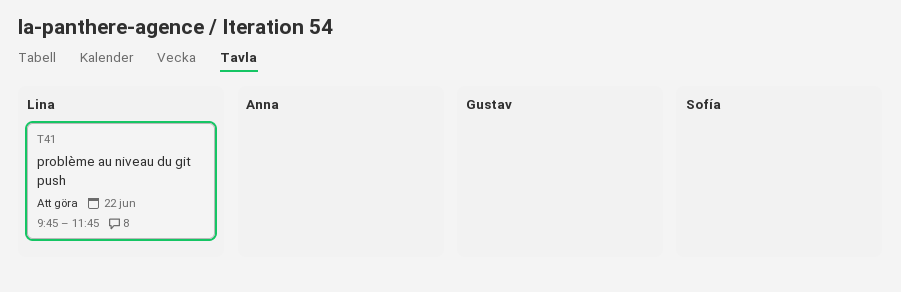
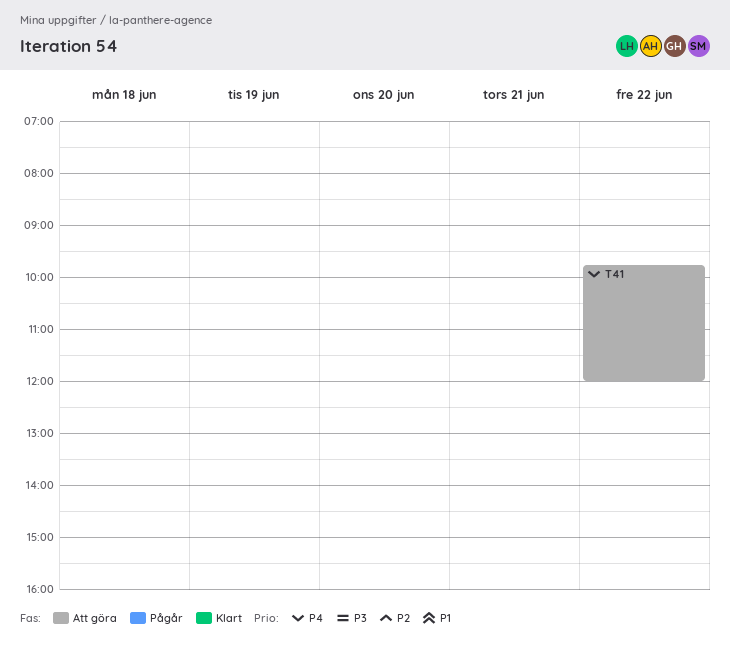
T41, ends: 11:45 -> 12:00

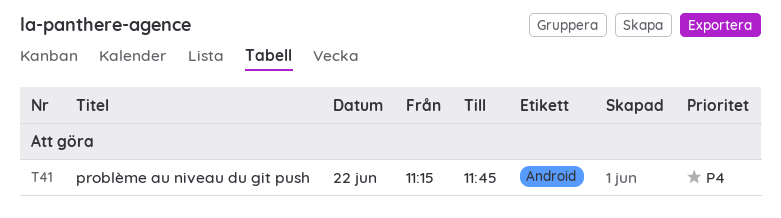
T41, begins: 09:45 -> 11:15
T41, ends: 12:00 -> 11:45

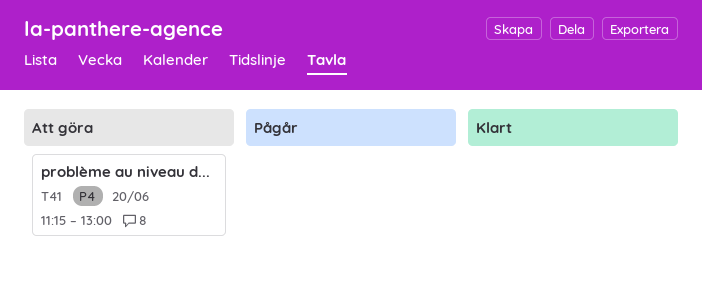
T41, day: Jun 22 -> Jun 20
T41, ends: 11:45 -> 13:00

